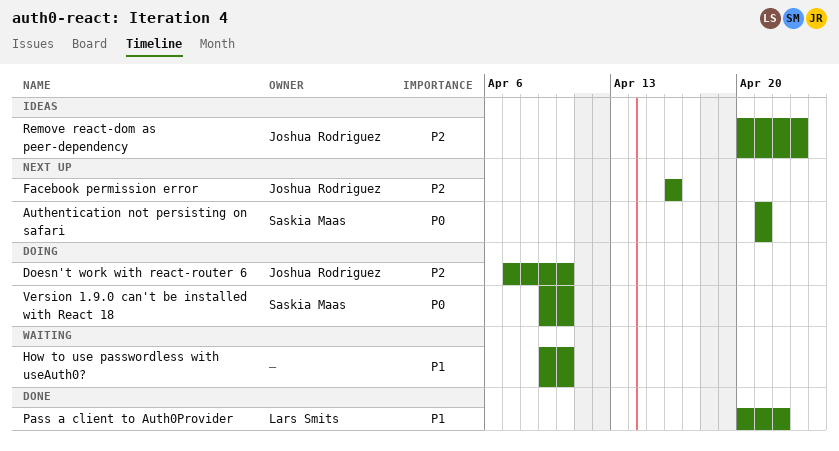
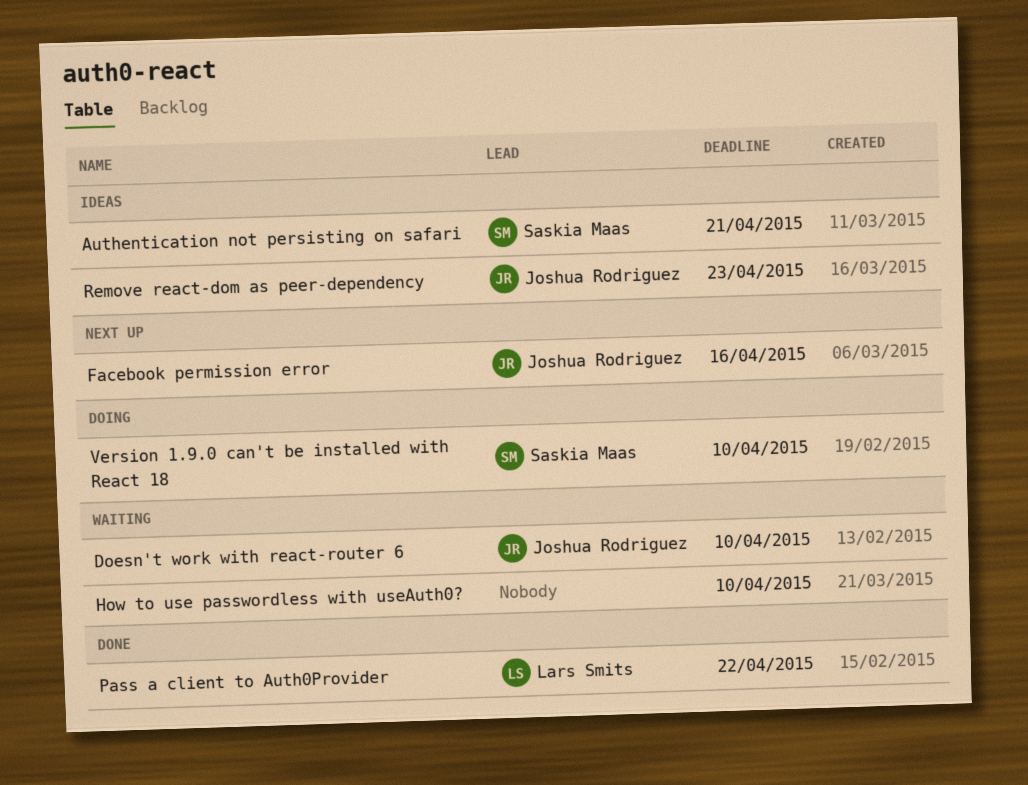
Authentication not persisting on safari, status: Next up -> Ideas
Doesn't work with react-router 6, status: Doing -> Waiting

